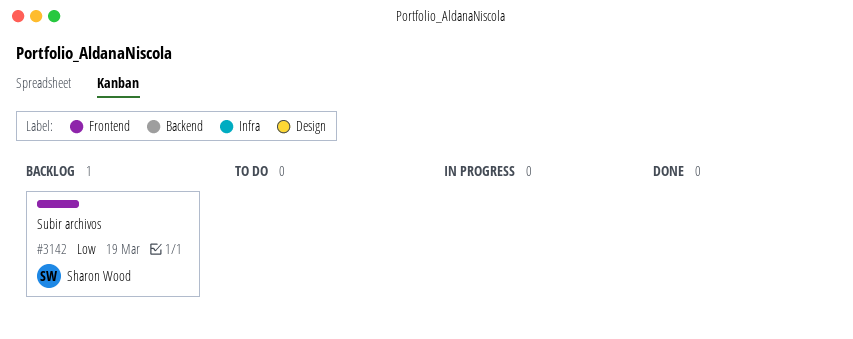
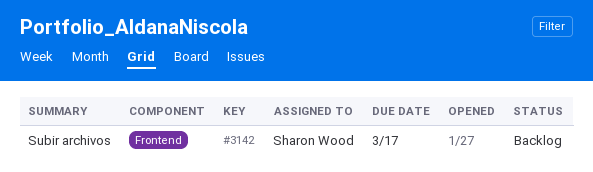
#3142, due: Mar 19 -> Mar 17

